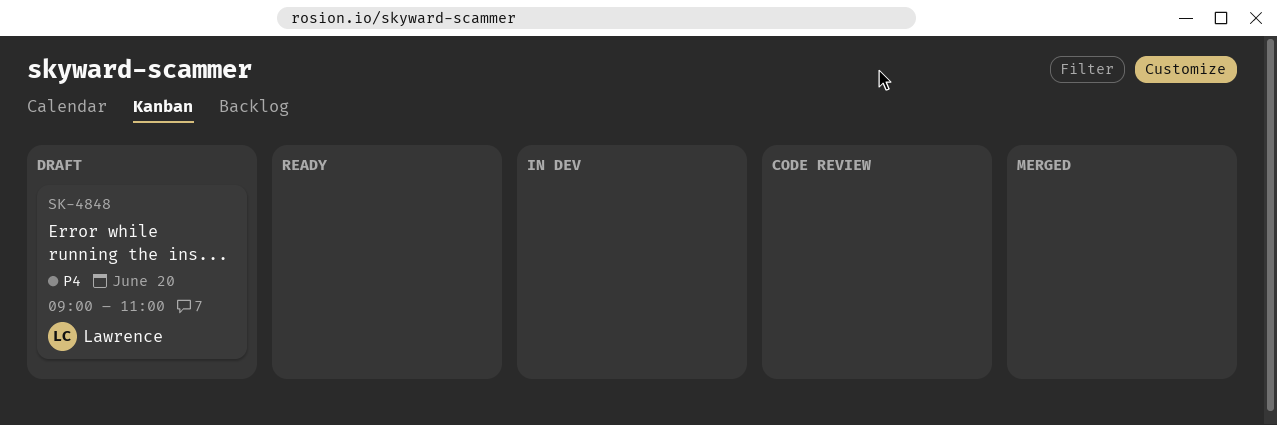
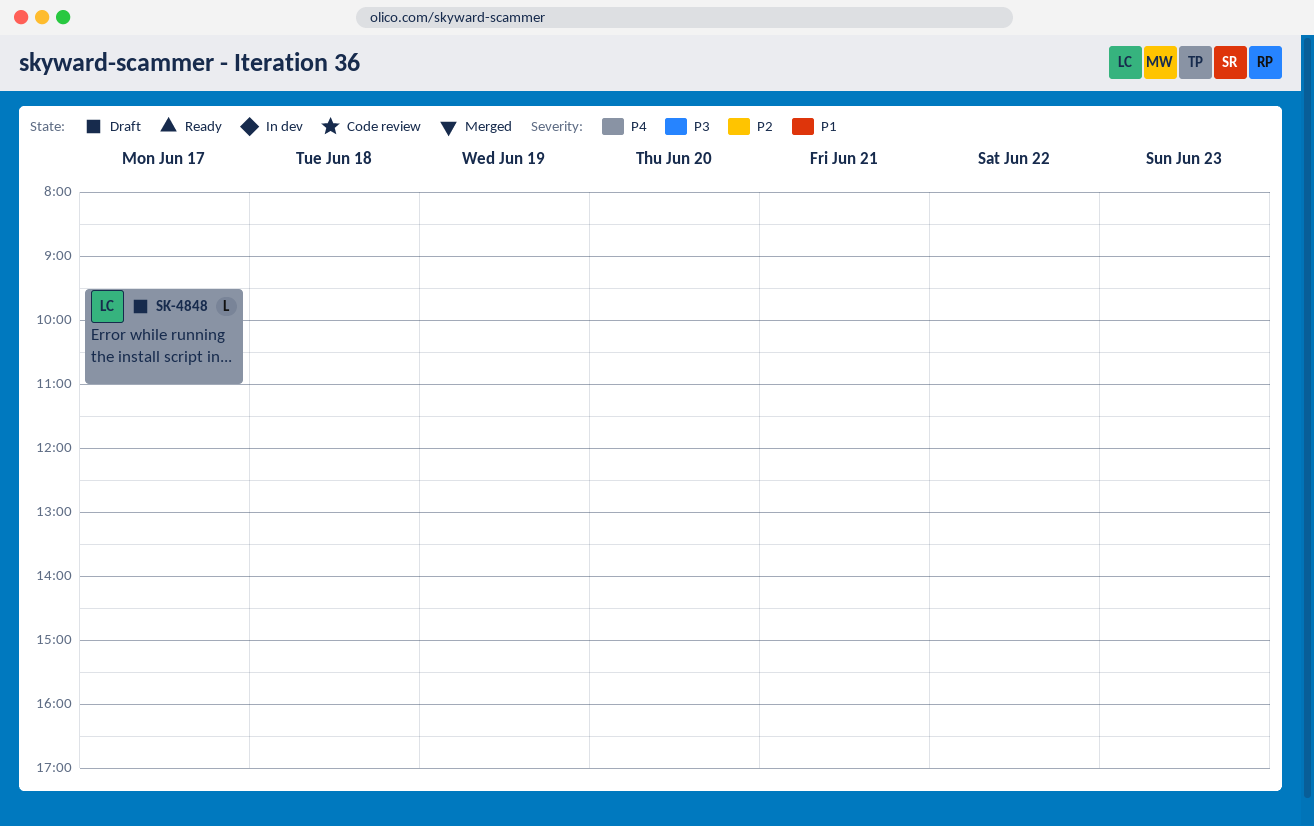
SK-4848, day: Jun 20 -> Jun 17
SK-4848, begins: 09:00 -> 09:30

